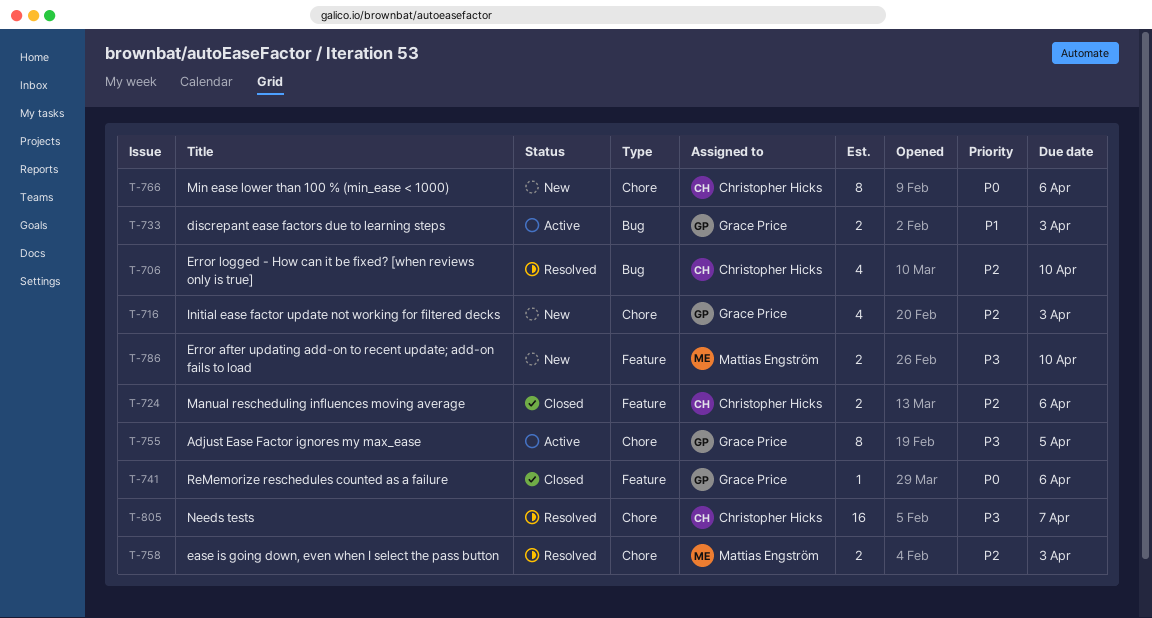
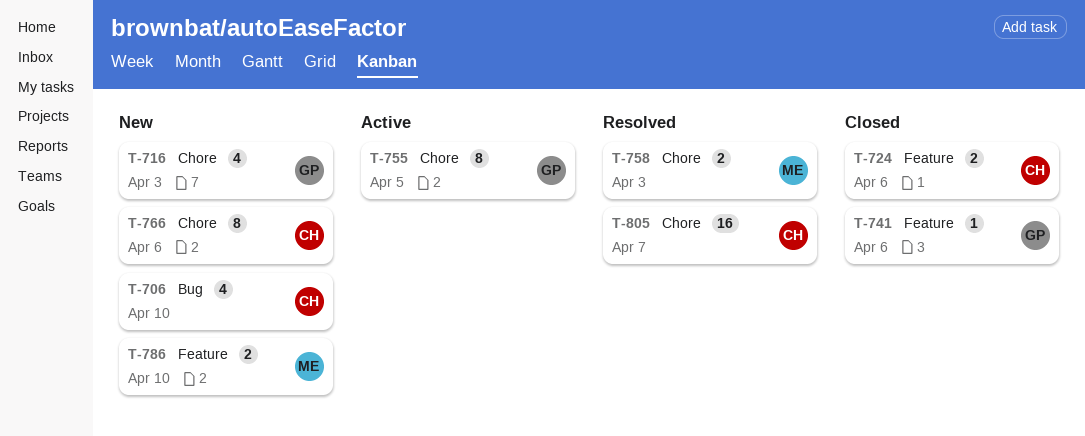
T-706, status: Resolved -> New
T-733: present -> none

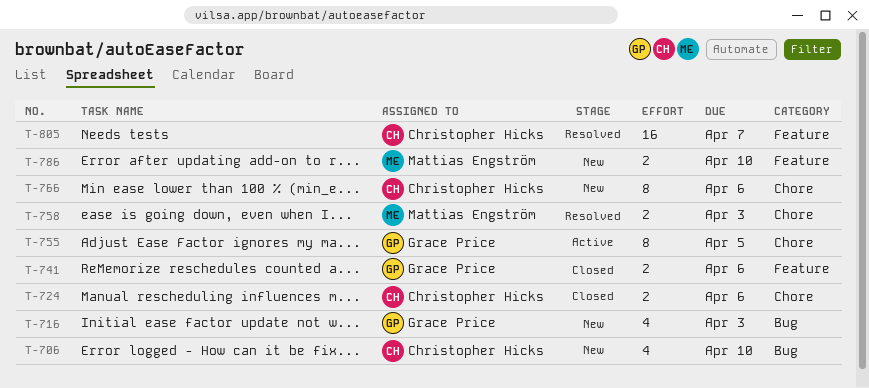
T-716, label: Chore -> Bug
T-724, label: Feature -> Chore
T-741, estimate: 1 -> 2
T-805, label: Chore -> Feature

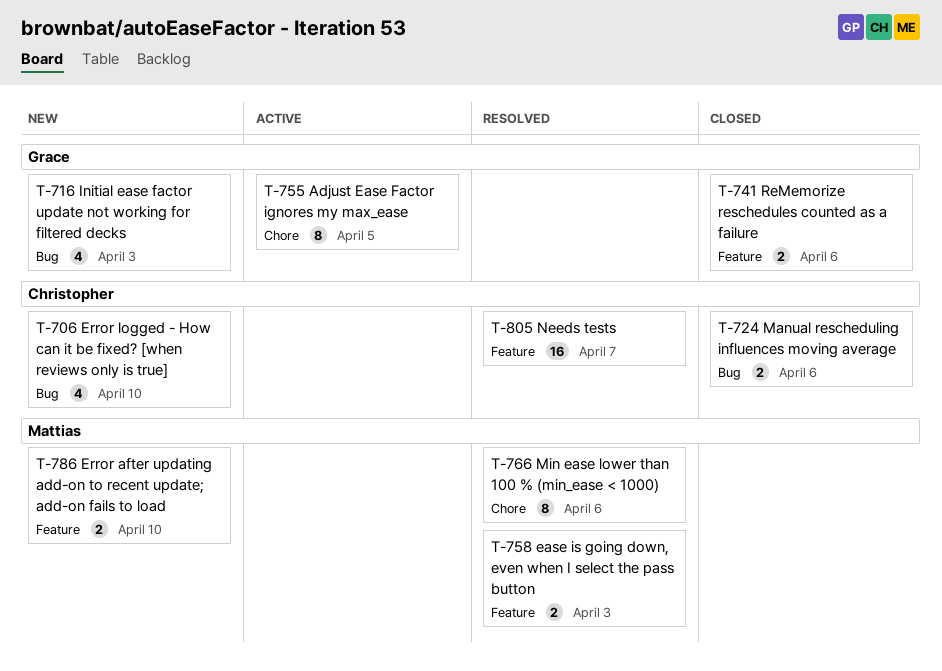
T-724, label: Chore -> Bug
T-758, label: Chore -> Feature
T-766, status: New -> Resolved
T-766, owner: Christopher Hicks -> Mattias Engström

